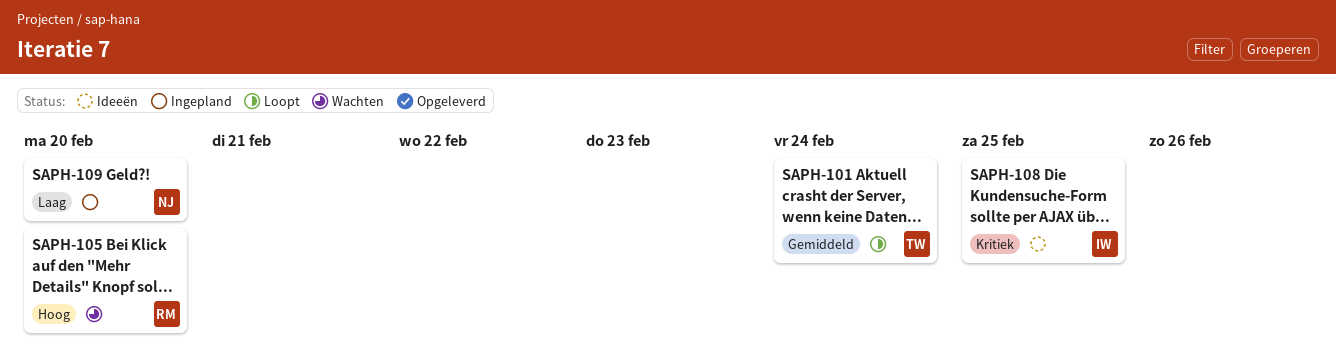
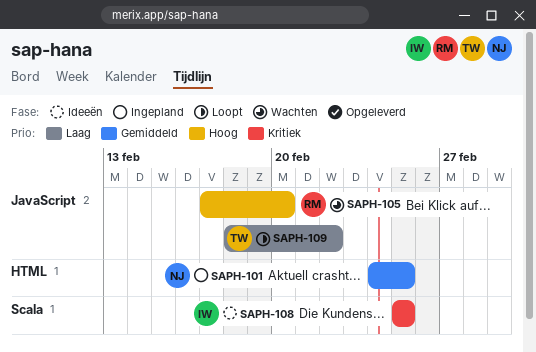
SAPH-101, status: Loopt -> Ingepland
SAPH-101, owner: TW -> NJ
SAPH-101, due: Feb 24 -> Feb 25
SAPH-109, status: Ingepland -> Loopt
SAPH-109, owner: NJ -> TW
SAPH-109, due: Feb 20 -> Feb 22

